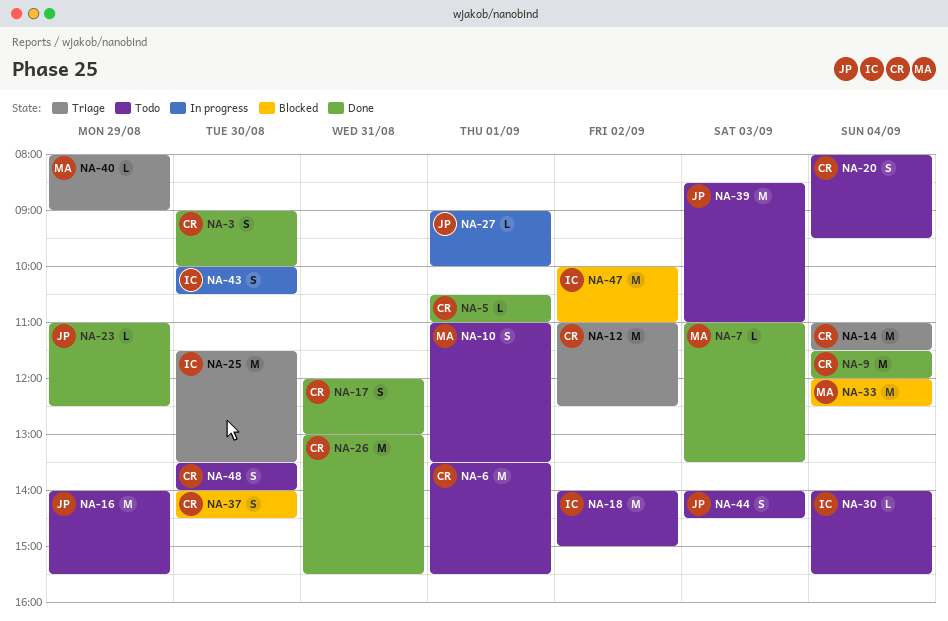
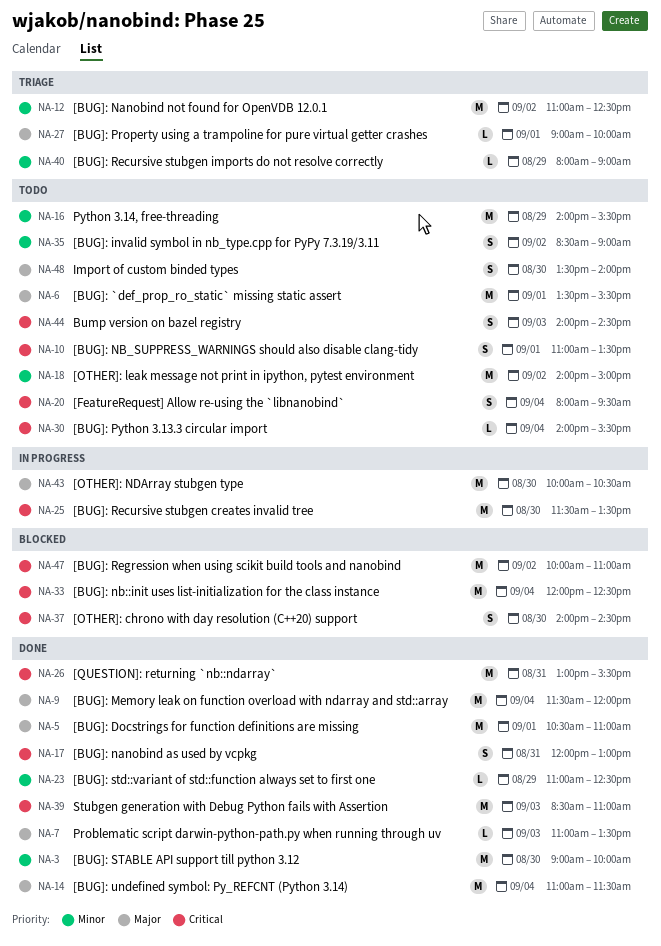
NA-3, estimate: S -> M
NA-5, estimate: L -> M
NA-14, status: Triage -> Done
NA-25, status: Triage -> In progress
NA-27, status: In progress -> Triage
NA-35: none -> present
NA-39, status: Todo -> Done
NA-43, estimate: S -> M

